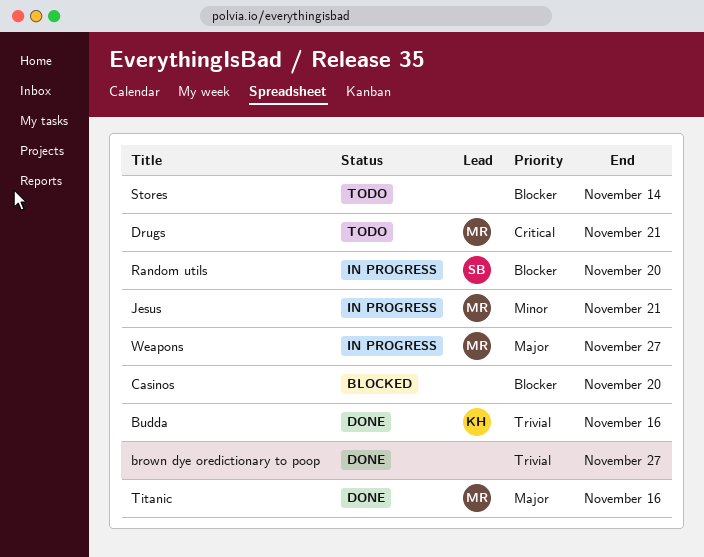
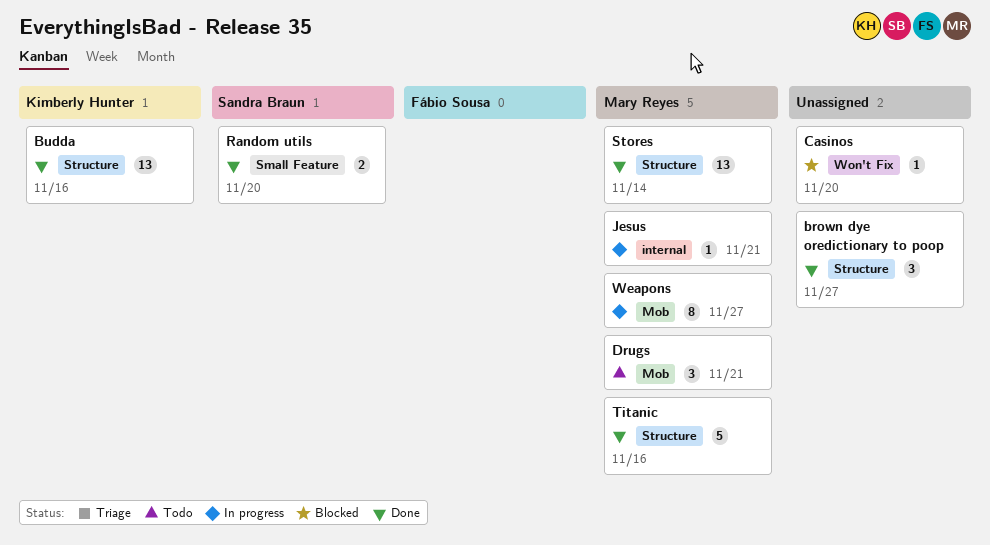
Random utils, status: In progress -> Done
Stores, status: Todo -> Done
Stores, owner: none -> Mary Reyes

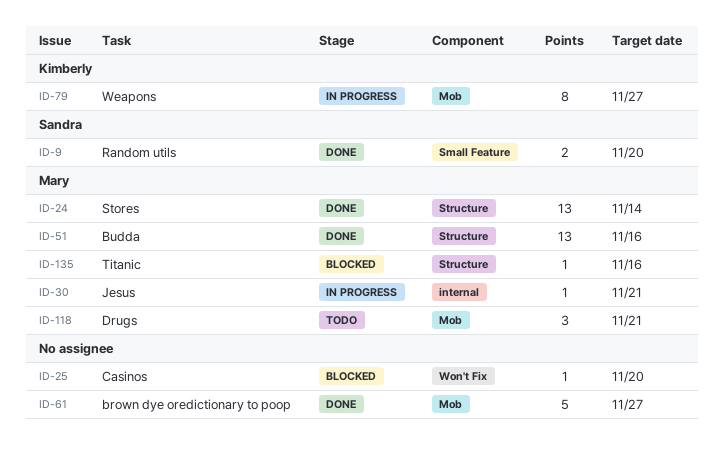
brown dye oredictionary to poop, label: Structure -> Mob
brown dye oredictionary to poop, estimate: 3 -> 5
Budda, owner: Kimberly Hunter -> Mary Reyes
Titanic, status: Done -> Blocked
Titanic, estimate: 5 -> 1
Weapons, owner: Mary Reyes -> Kimberly Hunter

